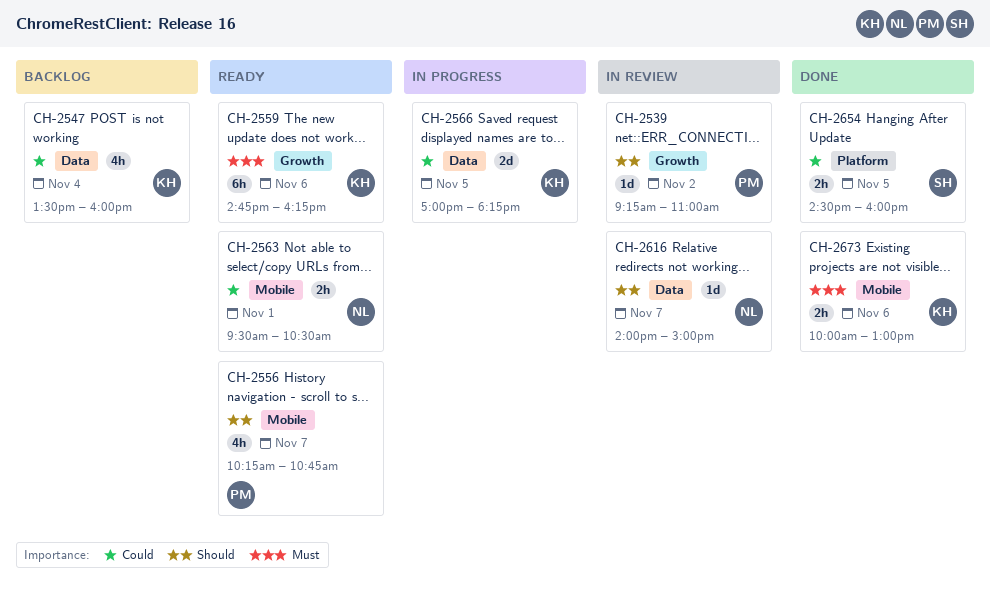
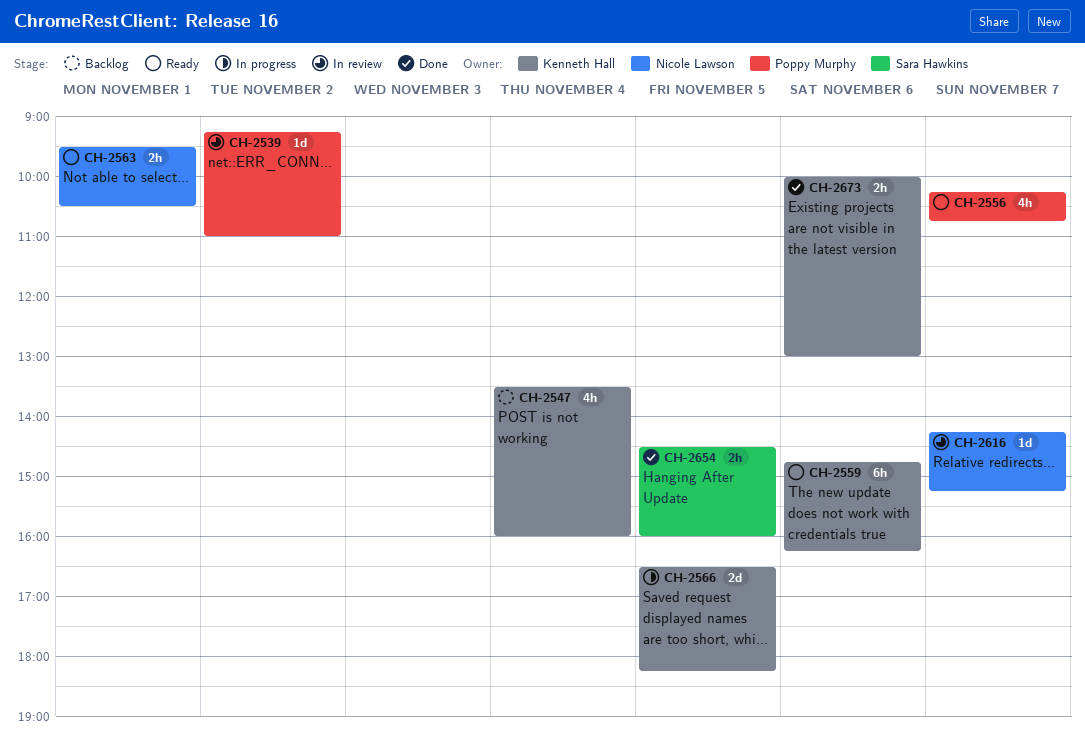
CH-2566, begins: 17:00 -> 16:30
CH-2616, begins: 14:00 -> 14:15
CH-2616, ends: 15:00 -> 15:15

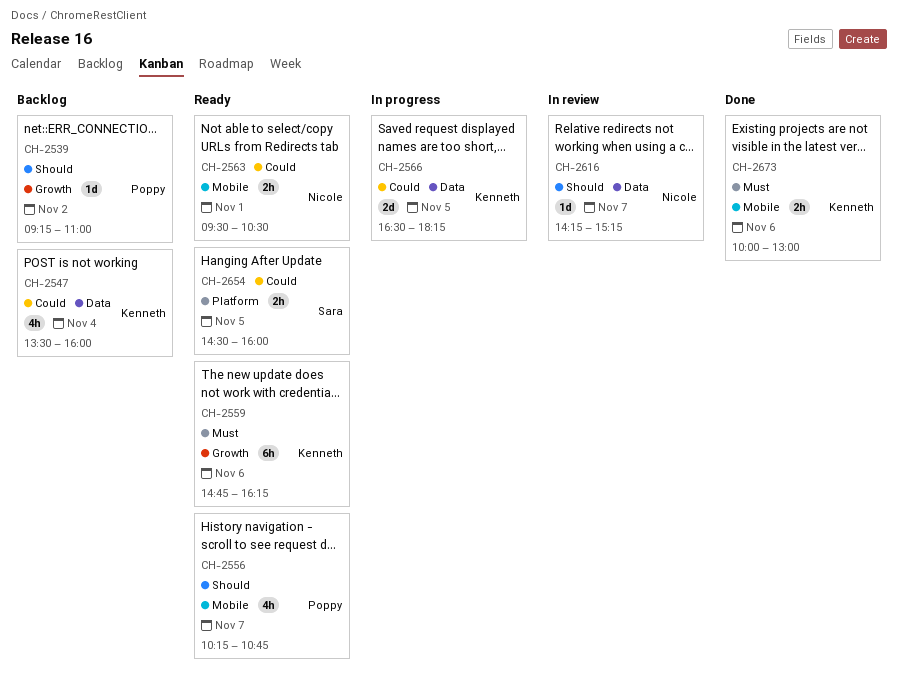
CH-2539, status: In review -> Backlog
CH-2654, status: Done -> Ready

